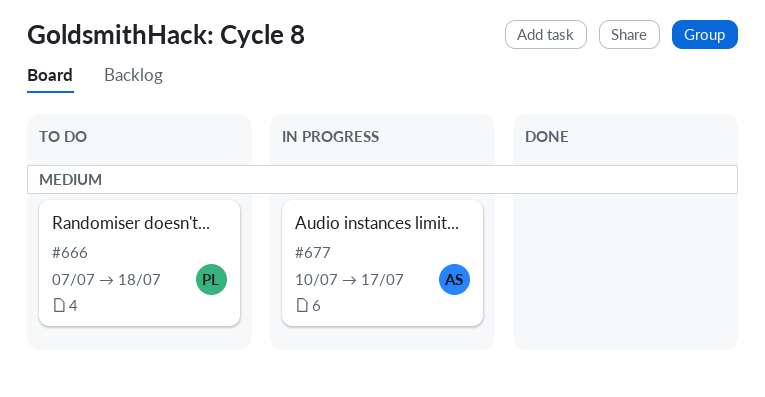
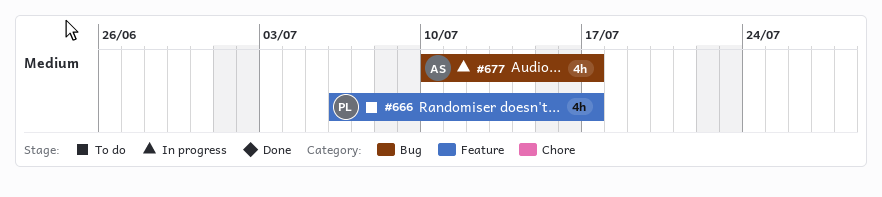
#666, start: Jul 7 -> Jul 6
#666, due: Jul 18 -> Jul 17

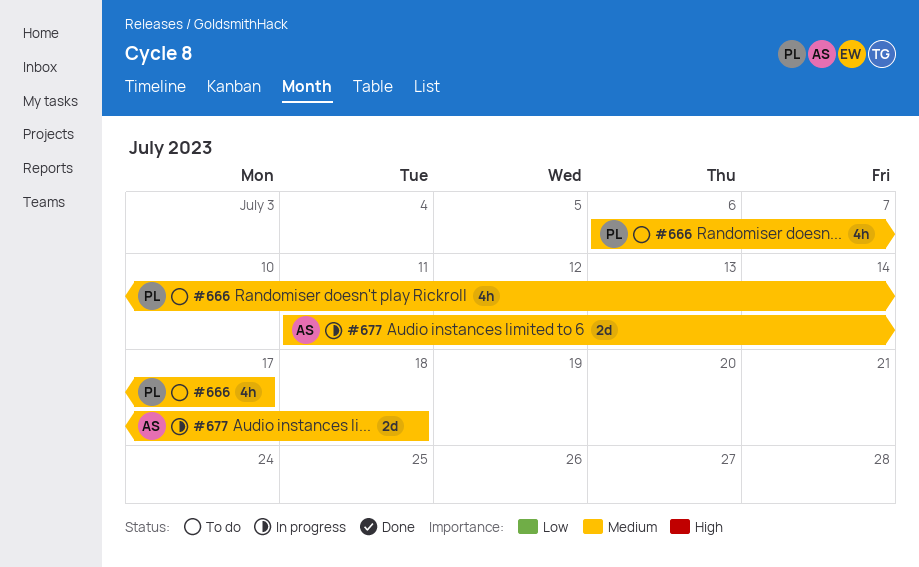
#677, estimate: 4h -> 2d
#677, start: Jul 10 -> Jul 11
#677, due: Jul 17 -> Jul 18

